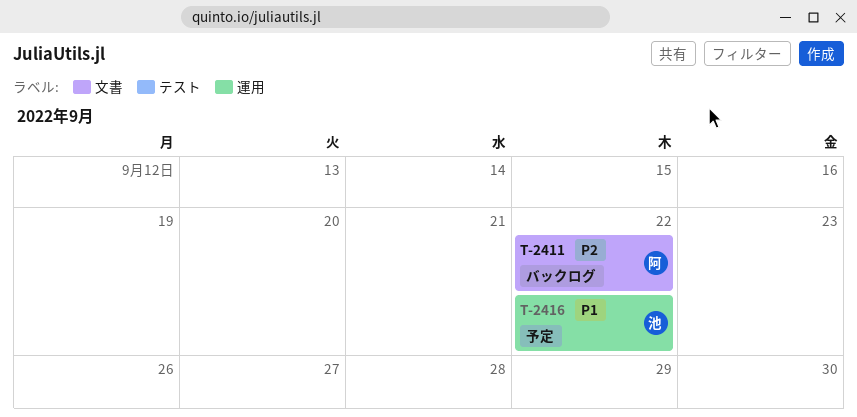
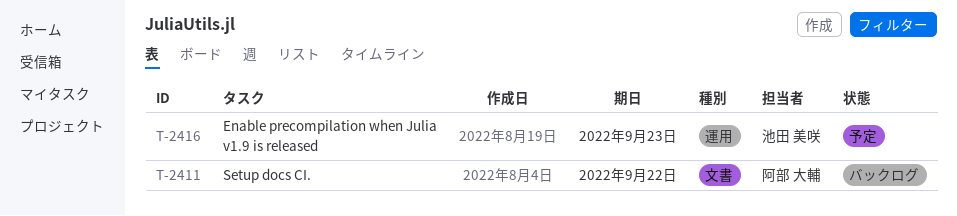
T-2416, due: Sep 22 -> Sep 23

